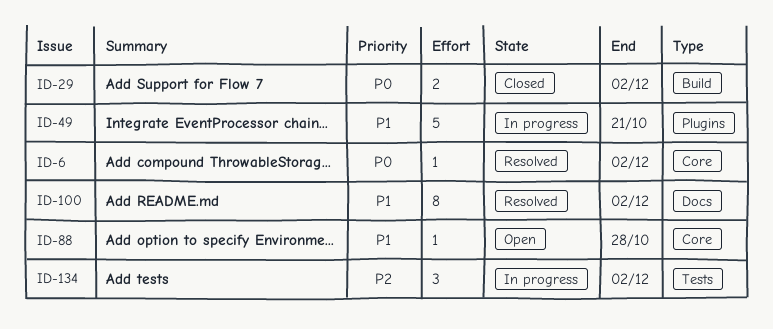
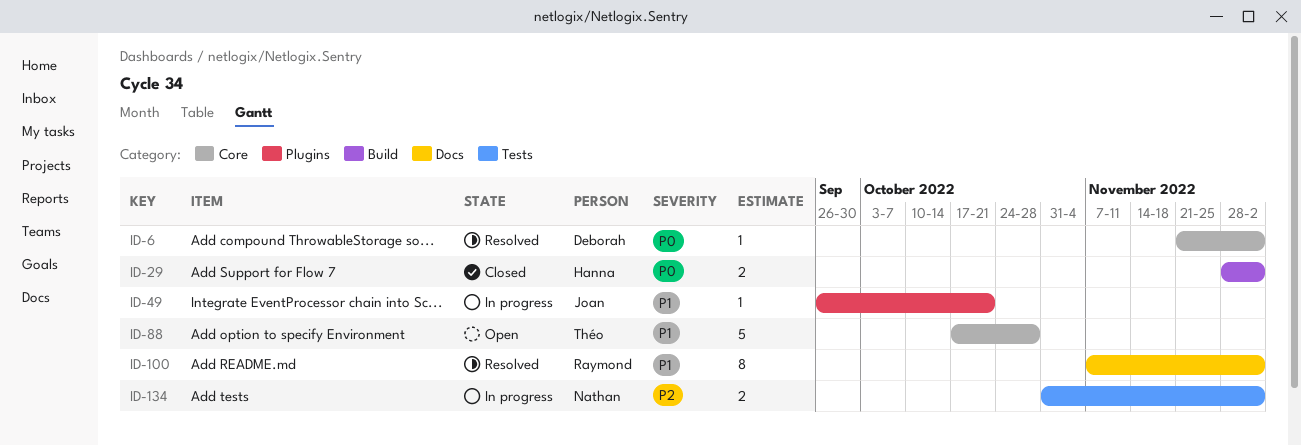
ID-49, estimate: 5 -> 1
ID-88, estimate: 1 -> 5
ID-134, estimate: 3 -> 2

